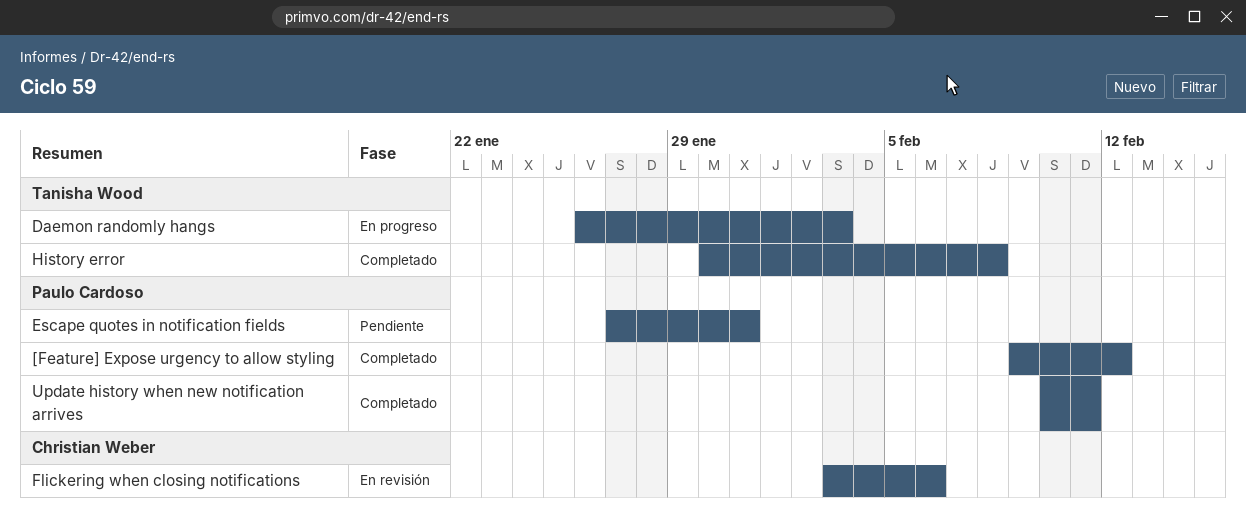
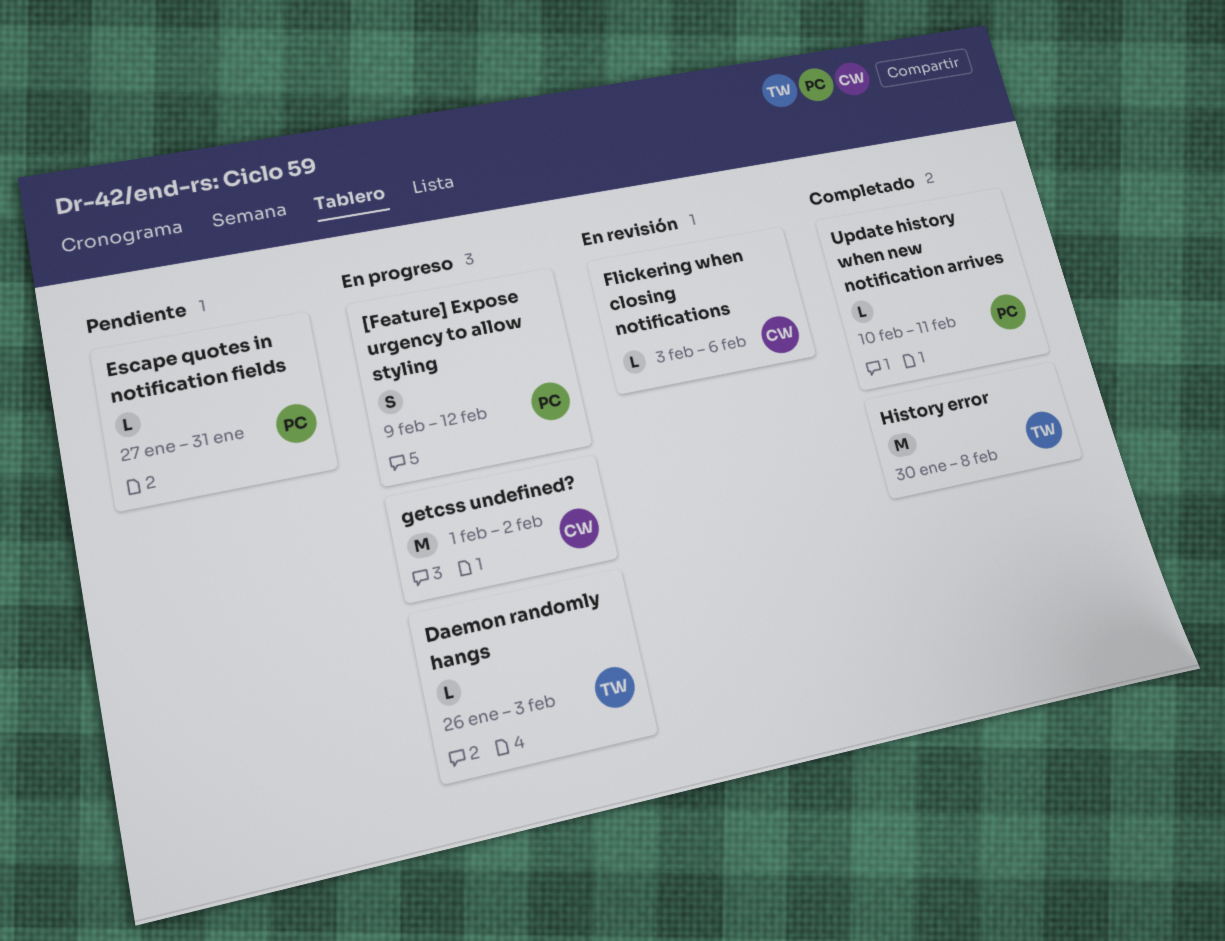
[Feature] Expose urgency to allow styling, status: Completado -> En progreso
getcss undefined?: none -> present

